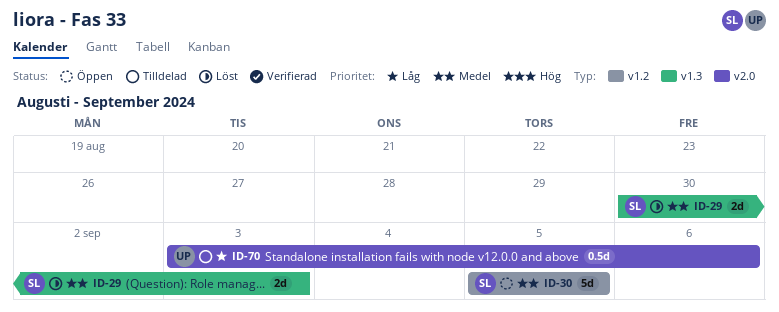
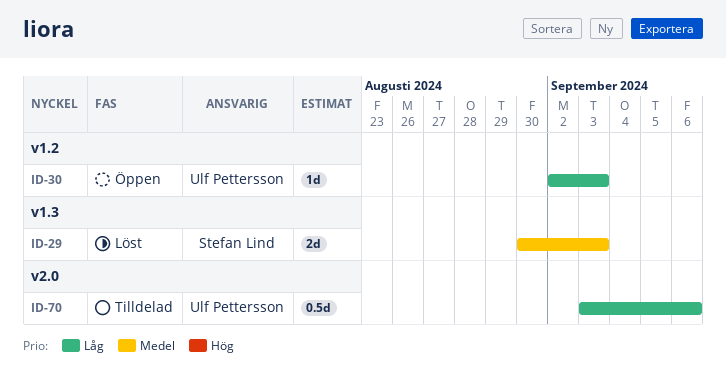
ID-30, owner: Stefan Lind -> Ulf Pettersson
ID-30, priority: Medel -> Låg
ID-30, estimate: 5d -> 1d
ID-30, start: Sep 5 -> Sep 2
ID-30, due: Sep 5 -> Sep 3

